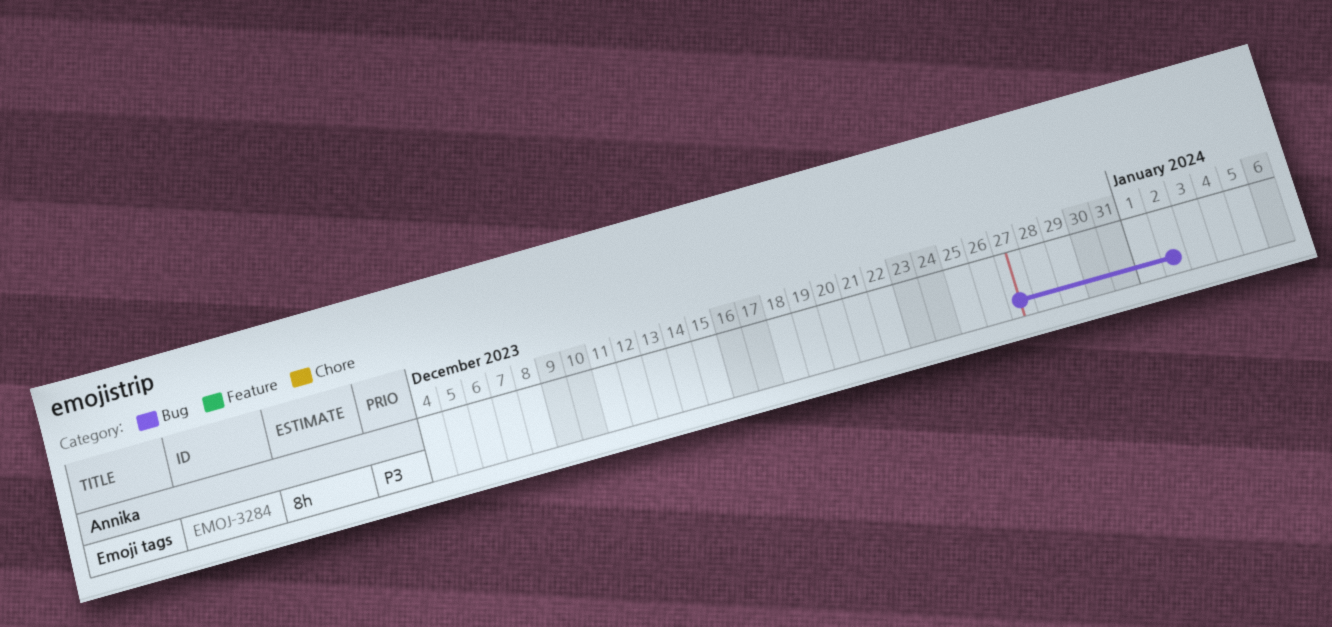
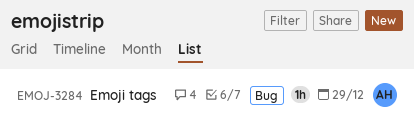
EMOJ-3284, estimate: 8h -> 1h
EMOJ-3284, due: Jan 2 -> Dec 29

